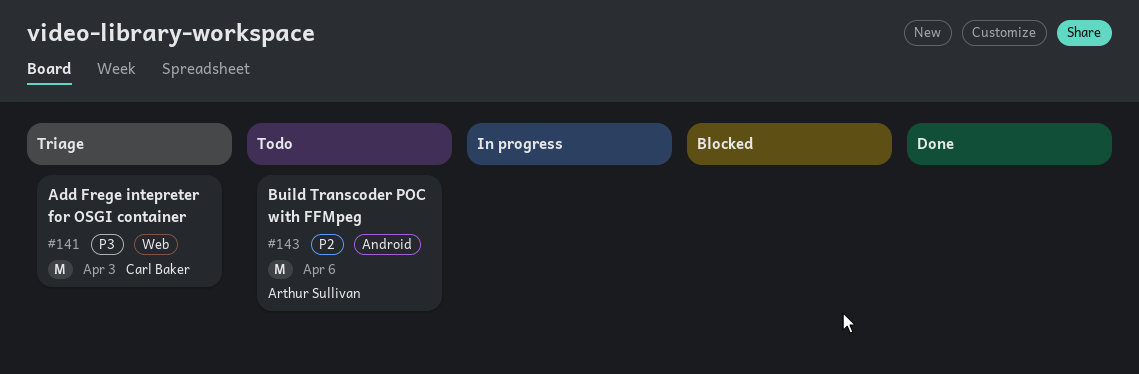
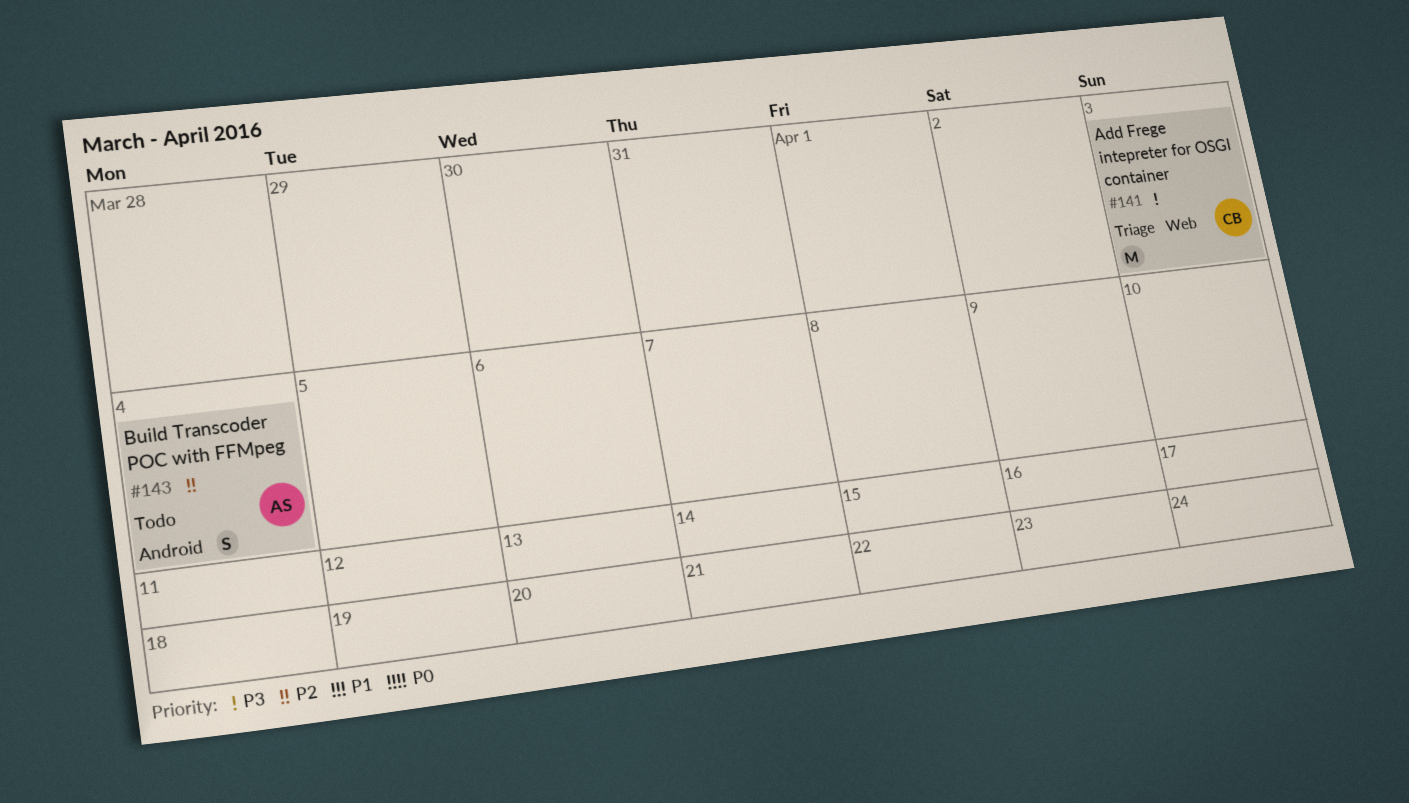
#143, estimate: M -> S
#143, due: Apr 6 -> Apr 4

